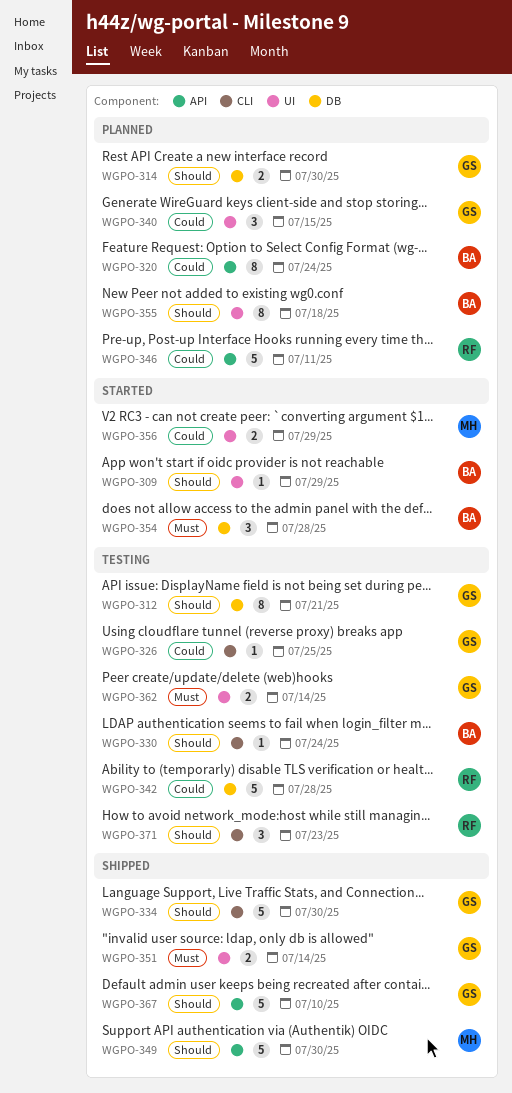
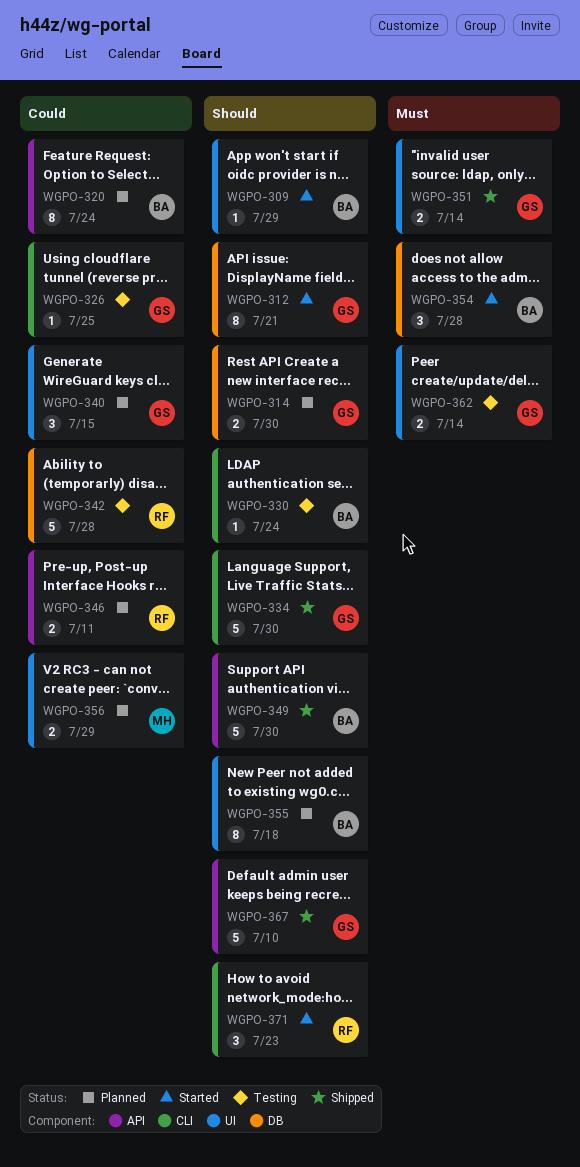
WGPO-312, status: Testing -> Started
WGPO-346, estimate: 5 -> 2
WGPO-349, owner: MH -> BA
WGPO-356, status: Started -> Planned
WGPO-371, status: Testing -> Started

